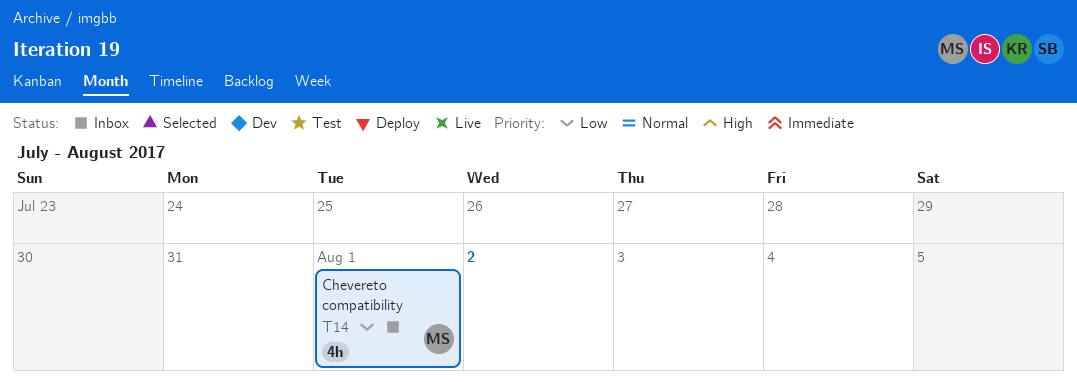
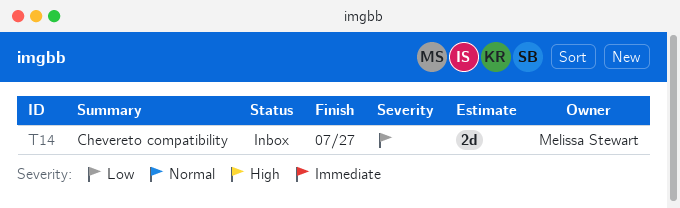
T14, estimate: 4h -> 2d
T14, due: Aug 1 -> Jul 27

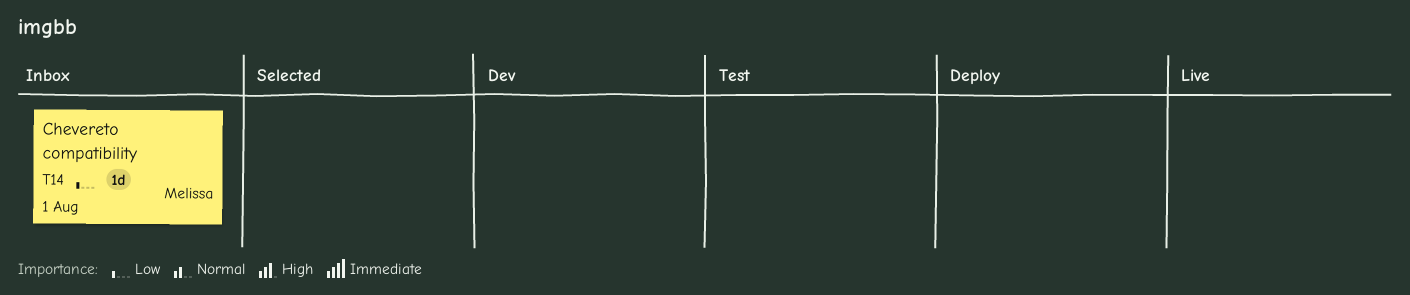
T14, estimate: 2d -> 1d
T14, due: Jul 27 -> Aug 1

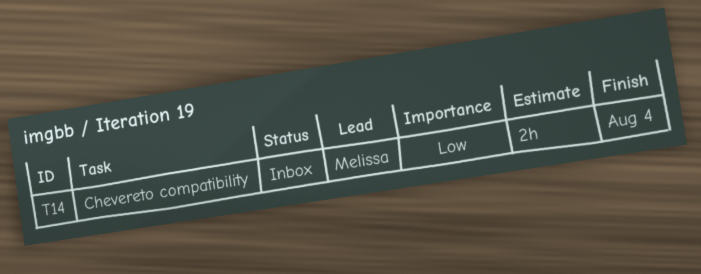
T14, estimate: 1d -> 2h
T14, due: Aug 1 -> Aug 4

